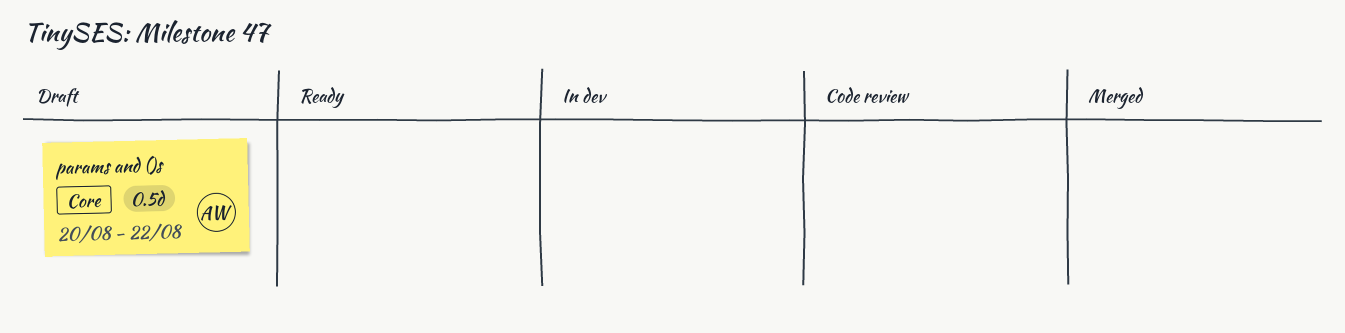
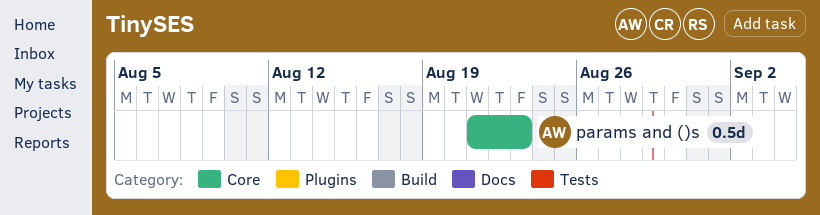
params and ()s, start: Aug 20 -> Aug 21
params and ()s, due: Aug 22 -> Aug 23

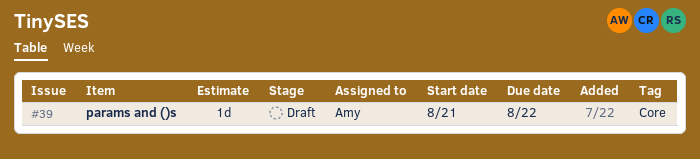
params and ()s, estimate: 0.5d -> 1d
params and ()s, due: Aug 23 -> Aug 22

